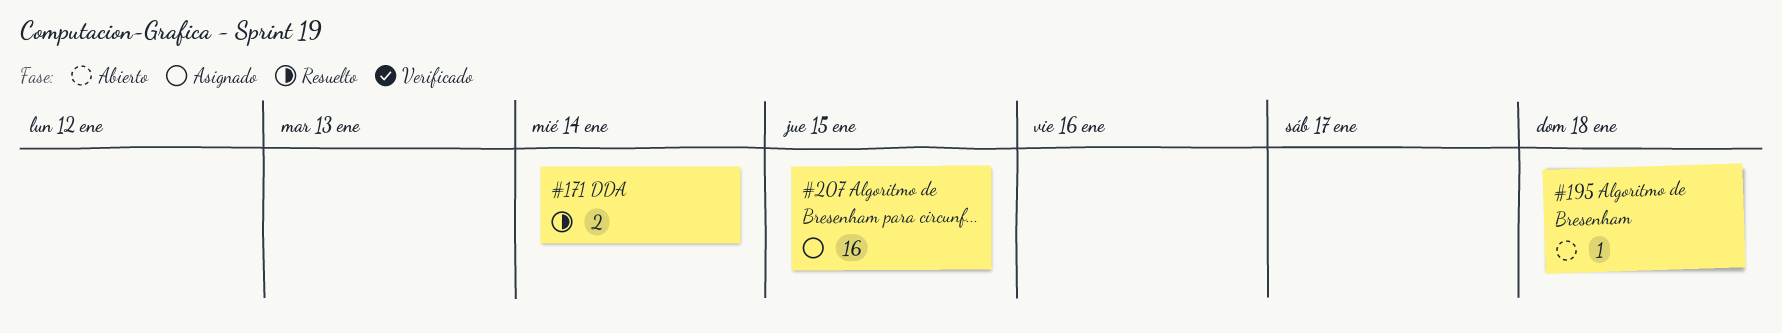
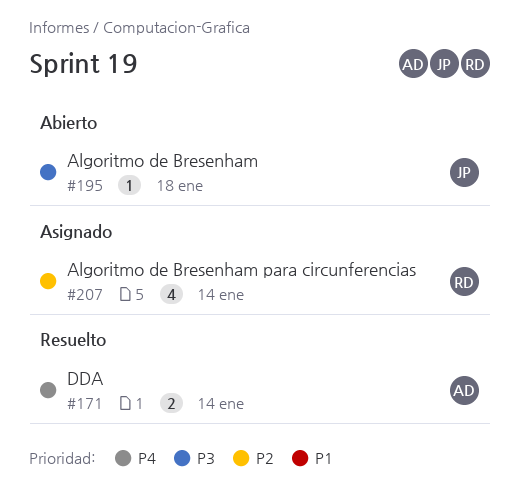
#207, estimate: 16 -> 4
#207, due: Jan 15 -> Jan 14

